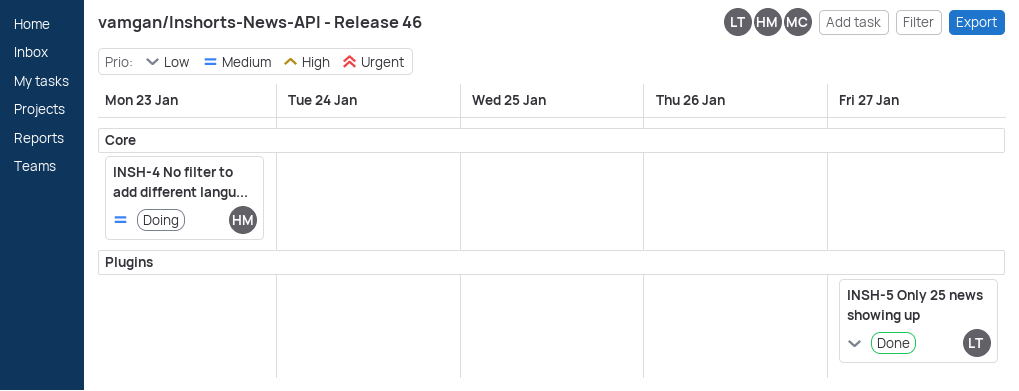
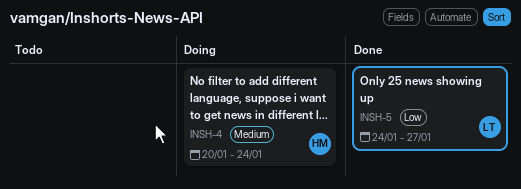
INSH-4, due: Jan 23 -> Jan 24

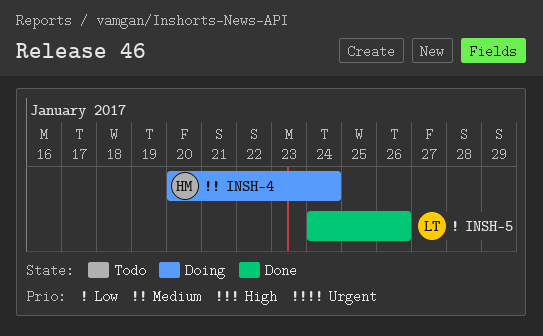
INSH-5, due: Jan 27 -> Jan 26

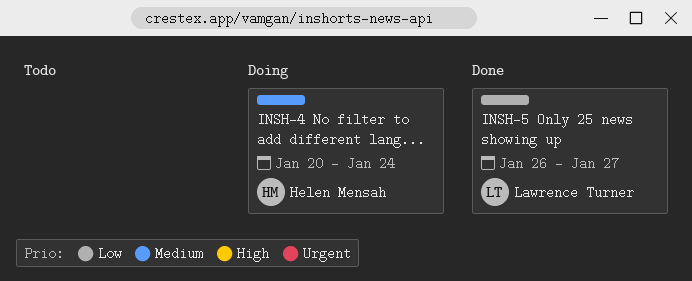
INSH-5, start: Jan 24 -> Jan 26
INSH-5, due: Jan 26 -> Jan 27

